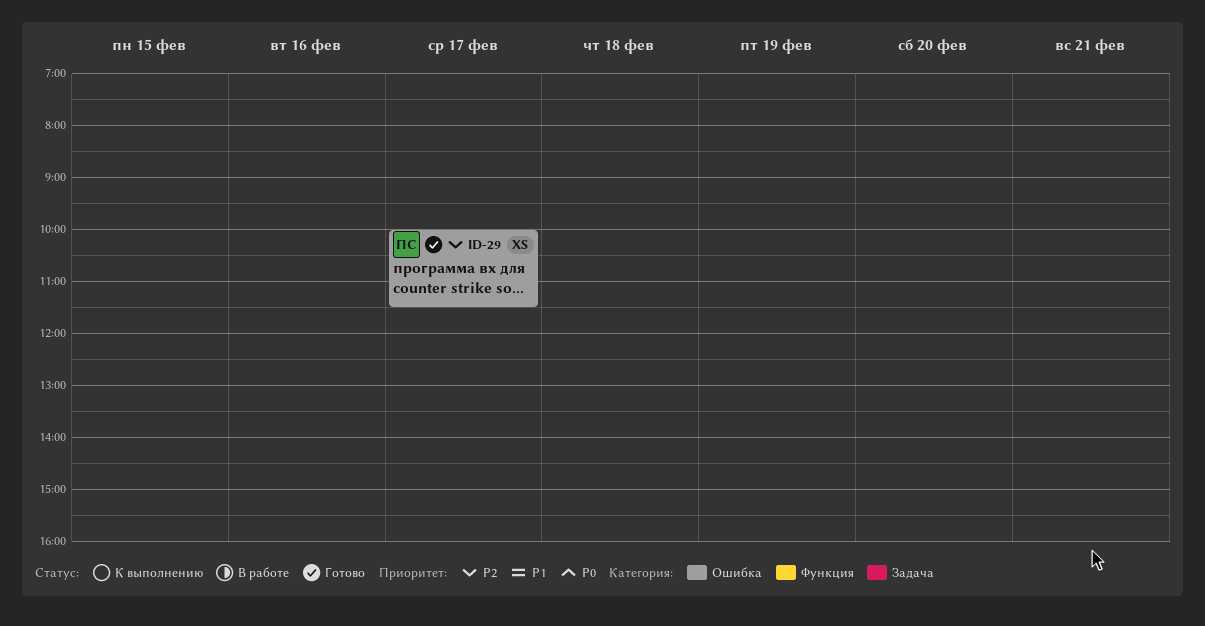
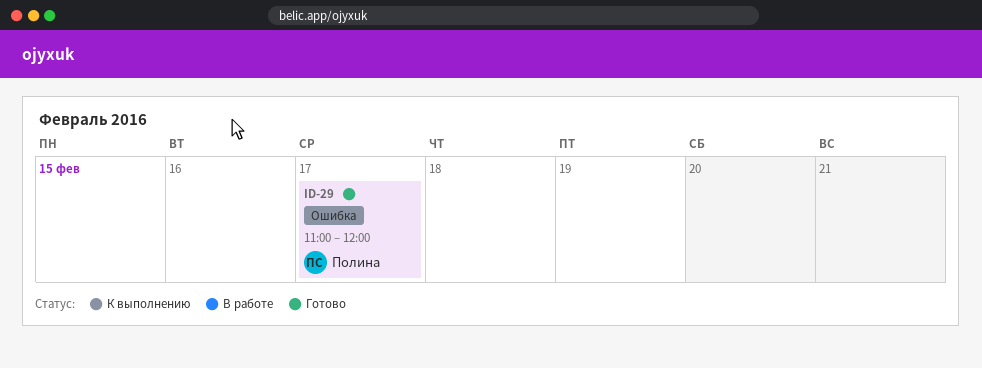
ID-29, begins: 10:00 -> 11:00
ID-29, ends: 11:30 -> 12:00

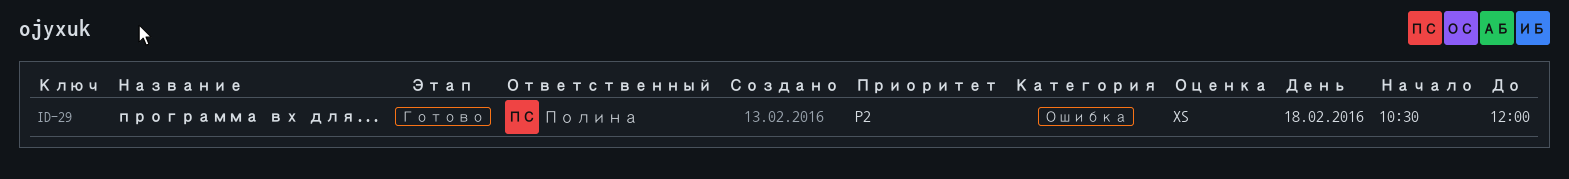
ID-29, day: Feb 17 -> Feb 18
ID-29, begins: 11:00 -> 10:30

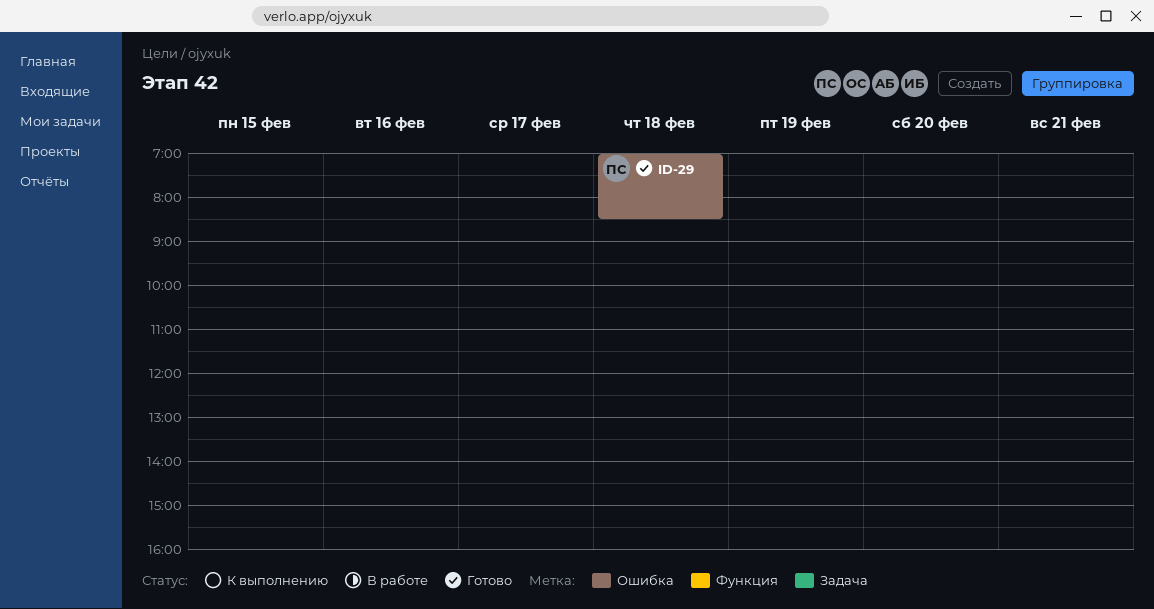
ID-29, begins: 10:30 -> 07:00
ID-29, ends: 12:00 -> 08:30

